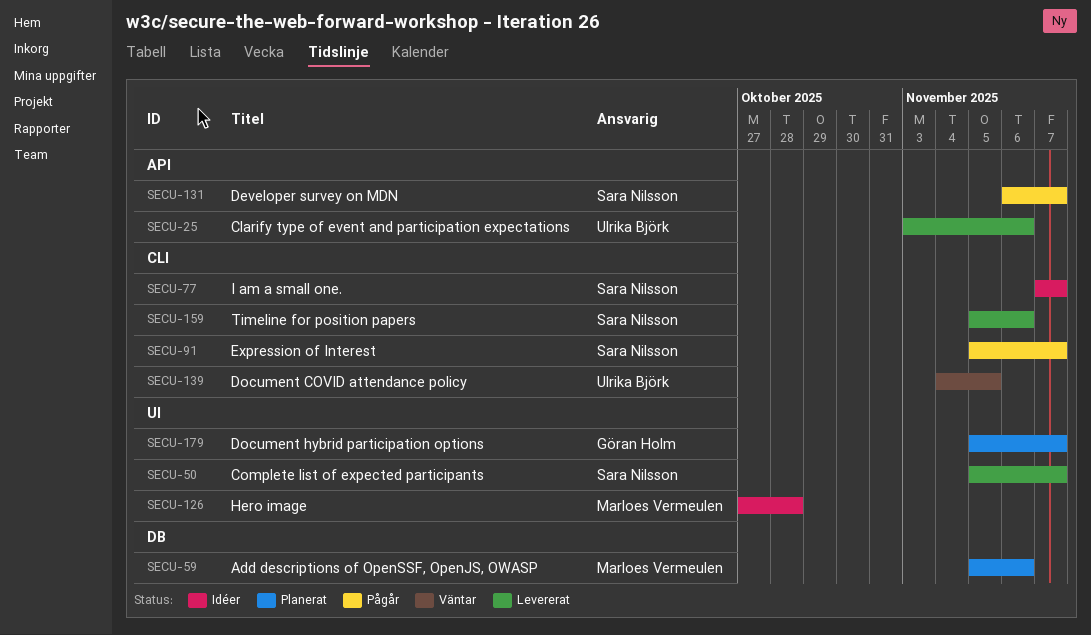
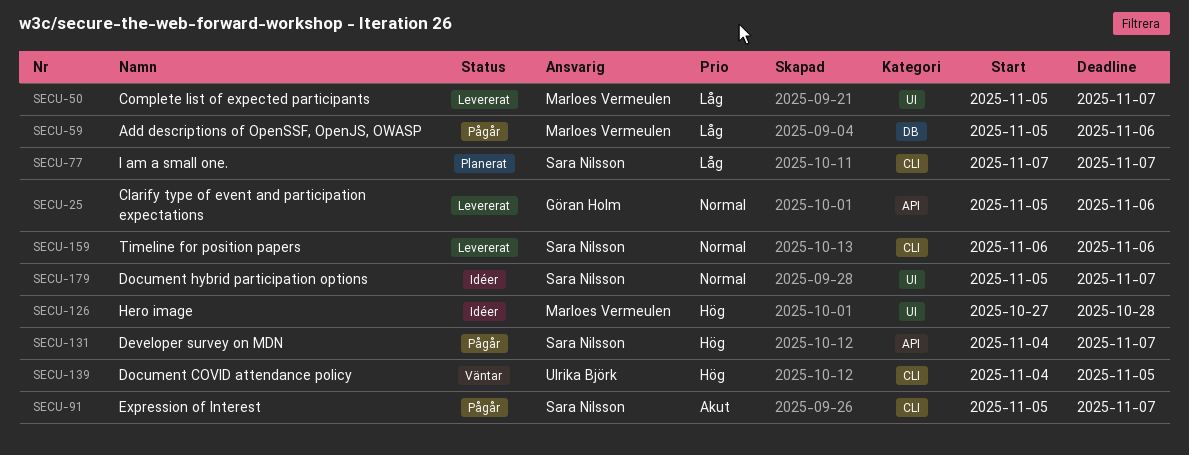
SECU-25, owner: Ulrika Björk -> Göran Holm
SECU-25, start: Nov 3 -> Nov 5
SECU-50, owner: Sara Nilsson -> Marloes Vermeulen
SECU-59, status: Planerat -> Pågår
SECU-77, status: Idéer -> Planerat
SECU-131, start: Nov 6 -> Nov 4
SECU-159, start: Nov 5 -> Nov 6
SECU-179, status: Planerat -> Idéer
SECU-179, owner: Göran Holm -> Sara Nilsson

